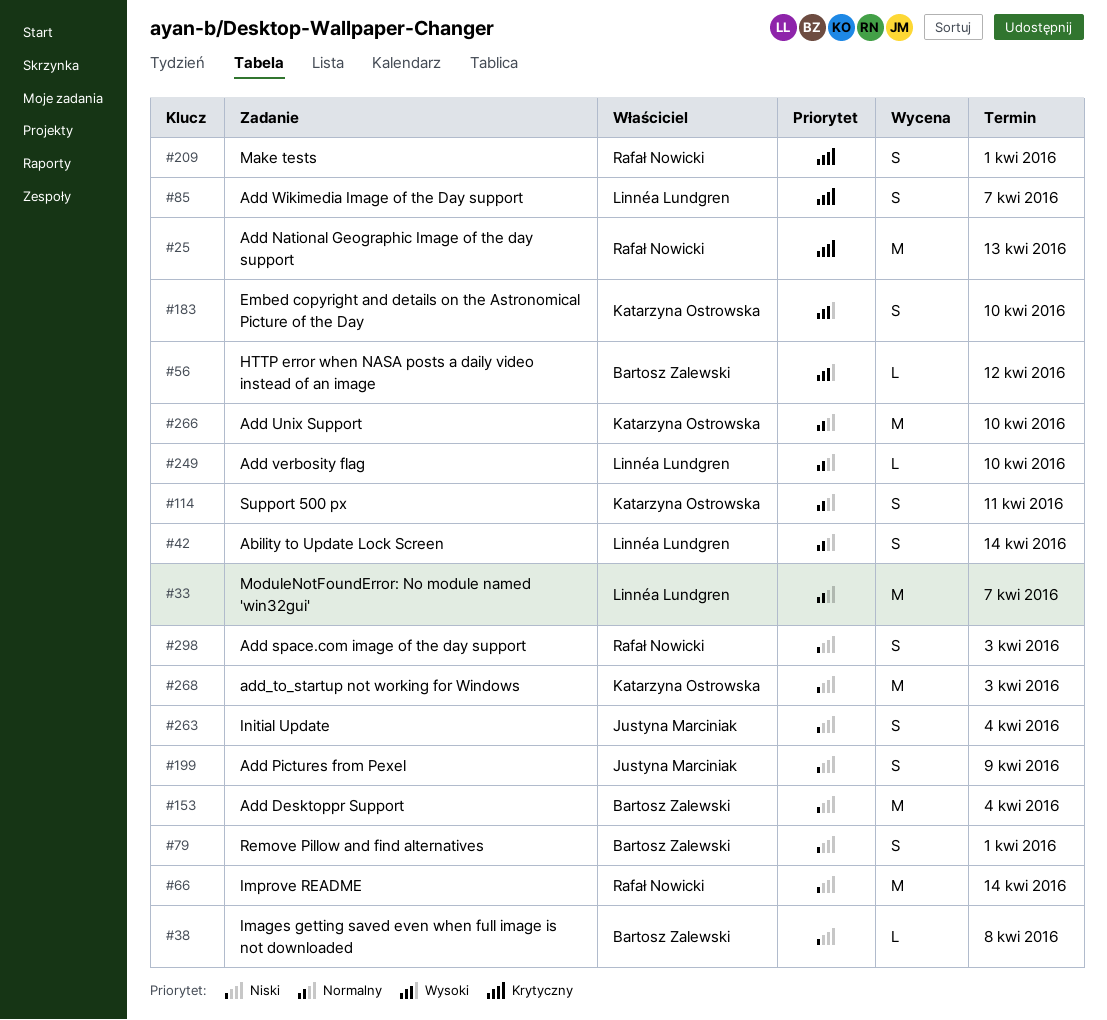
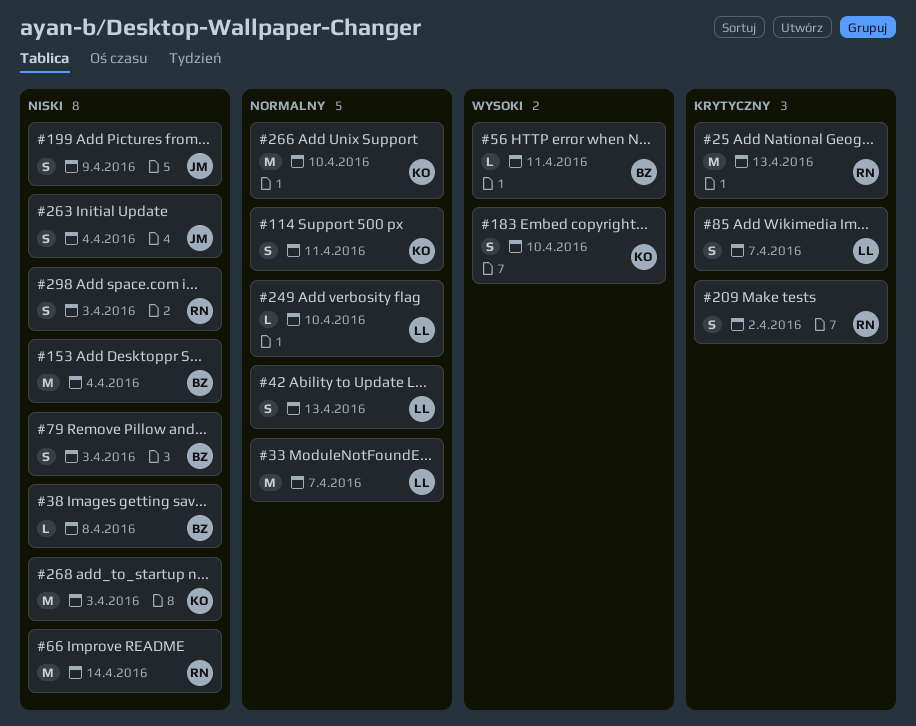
#42, due: Apr 14 -> Apr 13
#56, due: Apr 12 -> Apr 11
#79, due: Apr 1 -> Apr 3
#209, due: Apr 1 -> Apr 2

